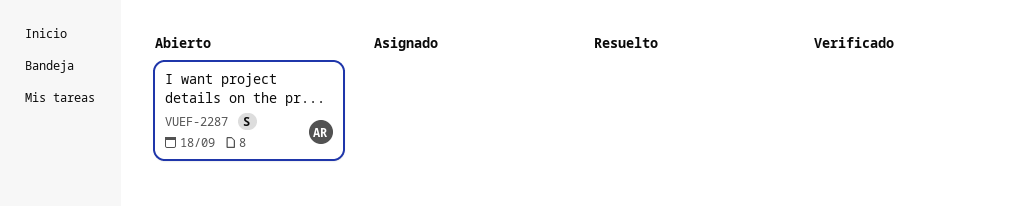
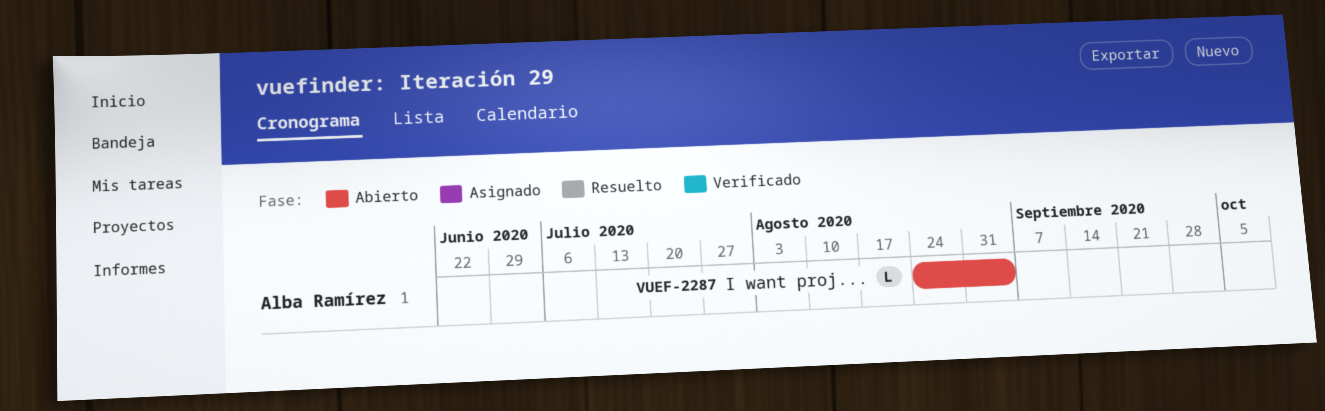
VUEF-2287, estimate: S -> L
VUEF-2287, due: Sep 18 -> Sep 4

